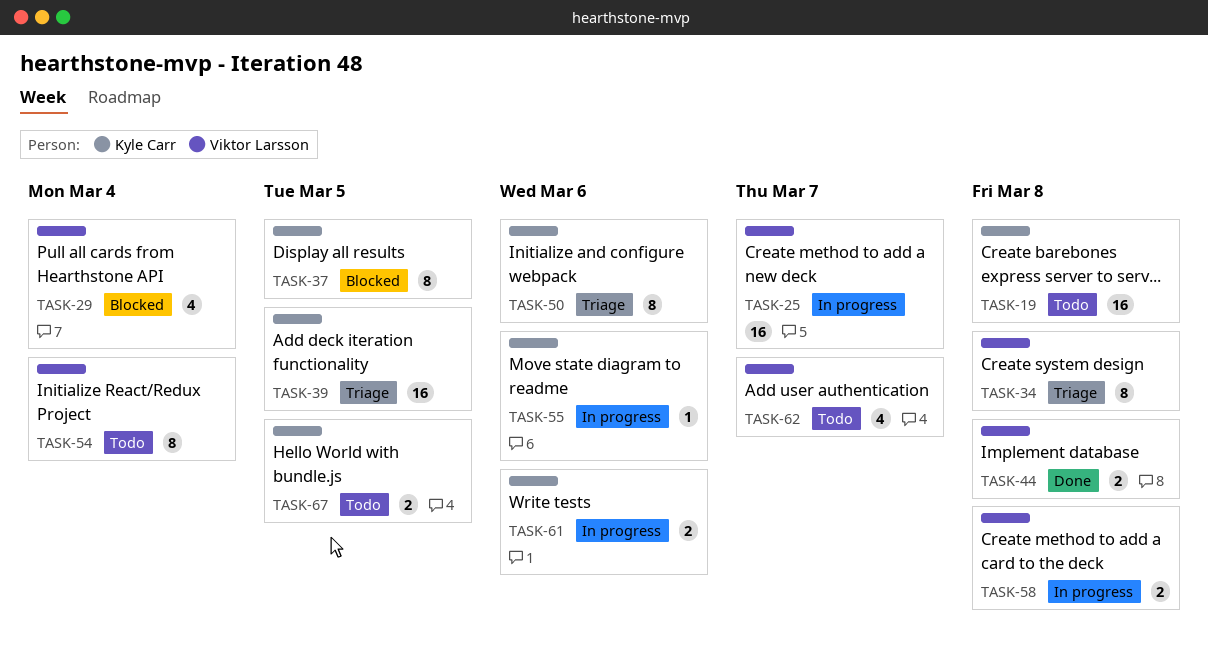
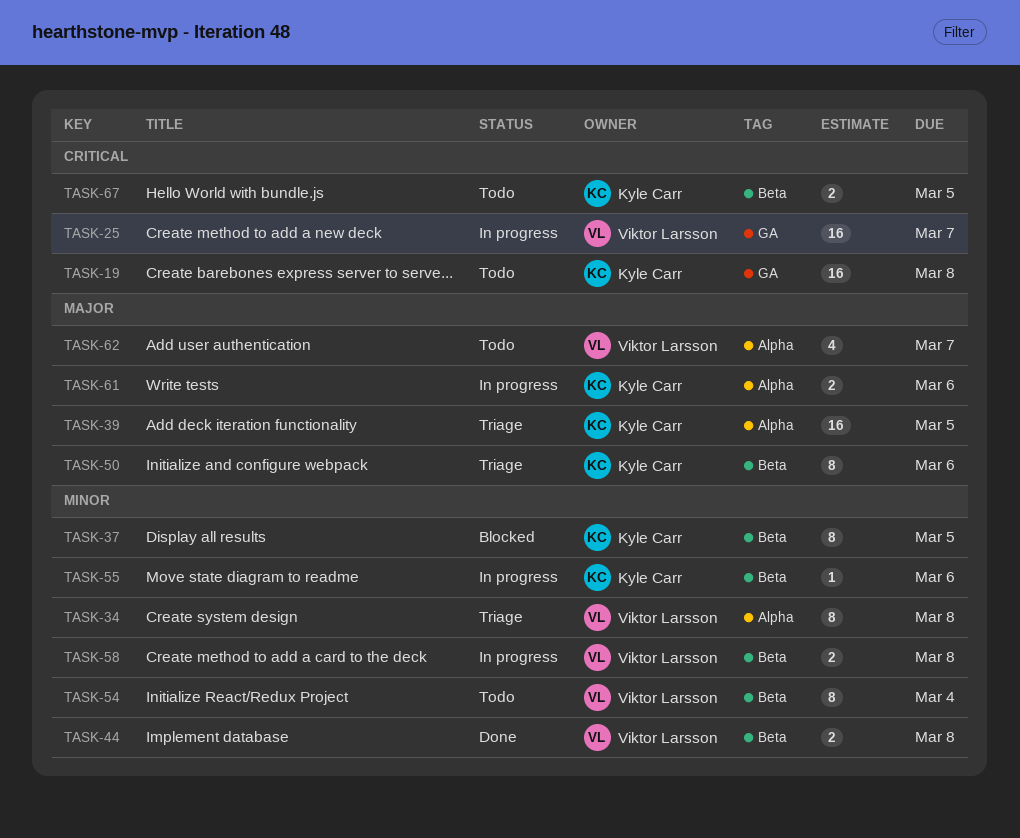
TASK-29: present -> none

